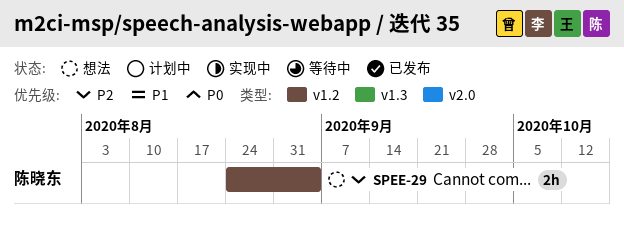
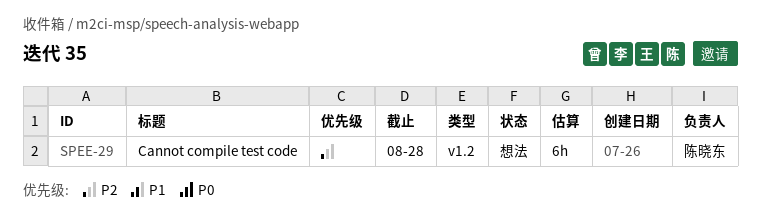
SPEE-29, estimate: 2h -> 6h
SPEE-29, due: Sep 4 -> Aug 28

